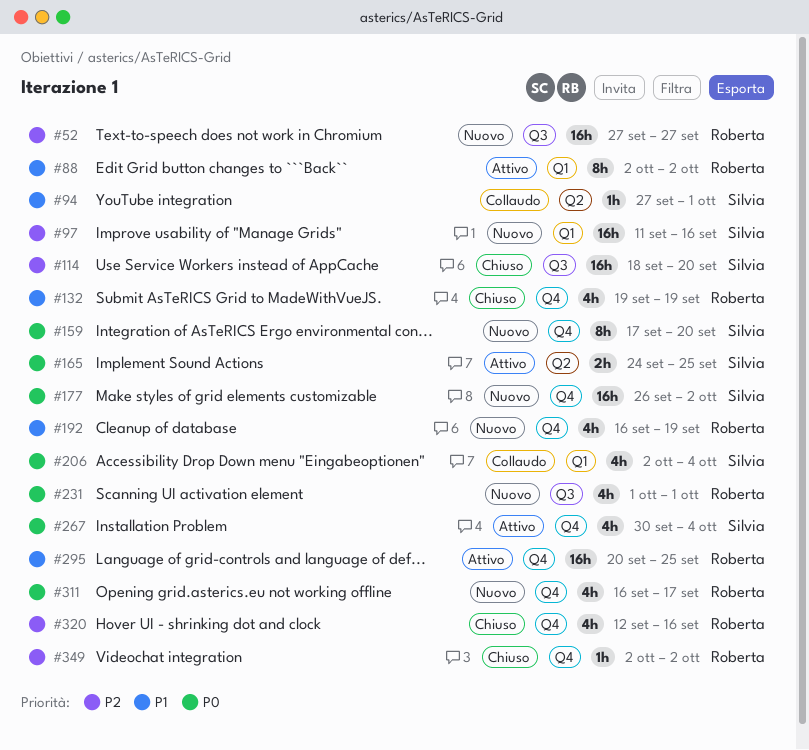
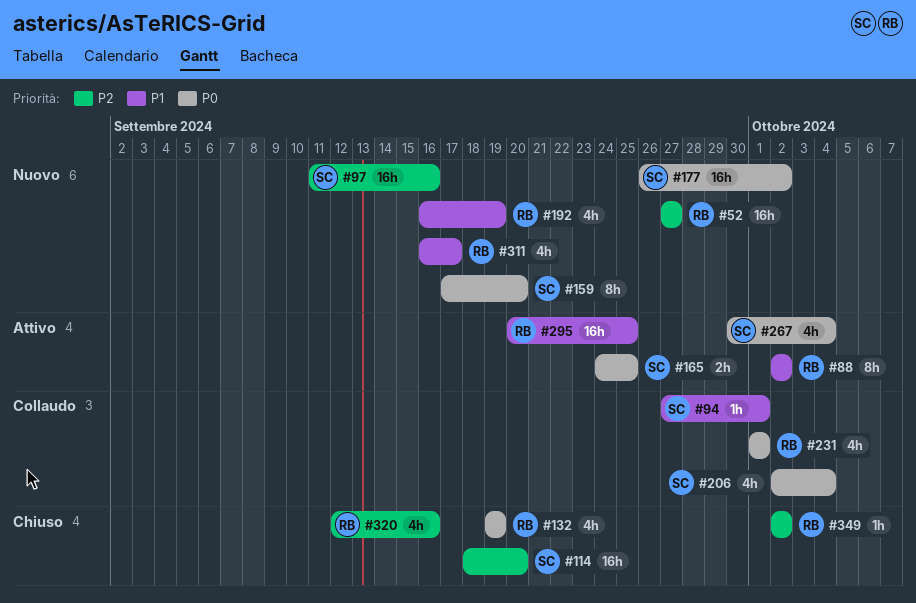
#132, priority: P1 -> P0
#231, status: Nuovo -> Collaudo
#311, priority: P0 -> P1

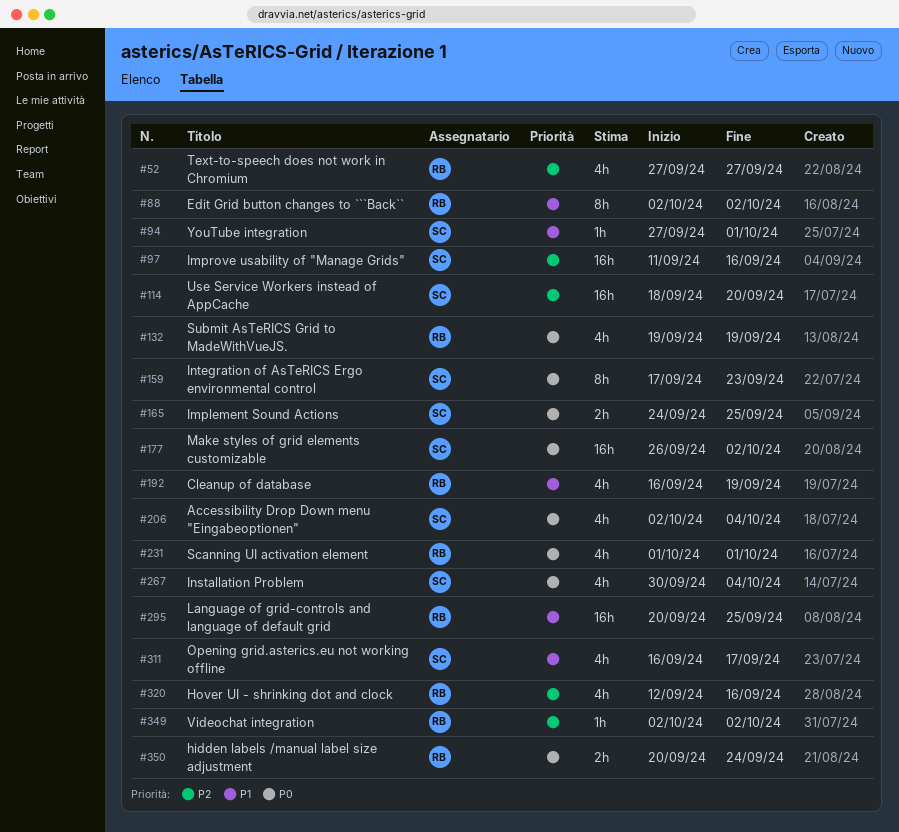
#52, estimate: 16h -> 4h
#159, due: Sep 20 -> Sep 23
#311, owner: RB -> SC
#350: none -> present

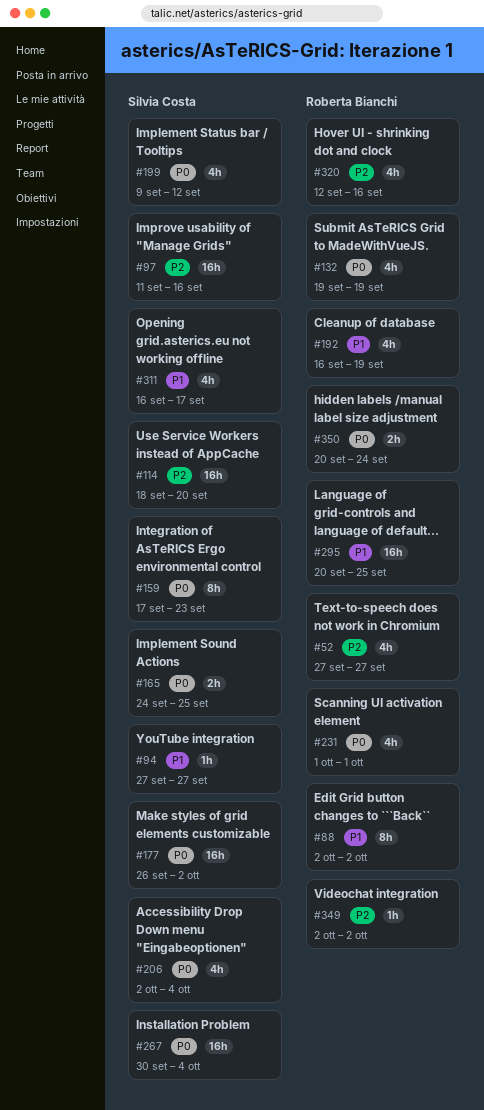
#94, due: Oct 1 -> Sep 27
#199: none -> present
#267, estimate: 4h -> 16h

